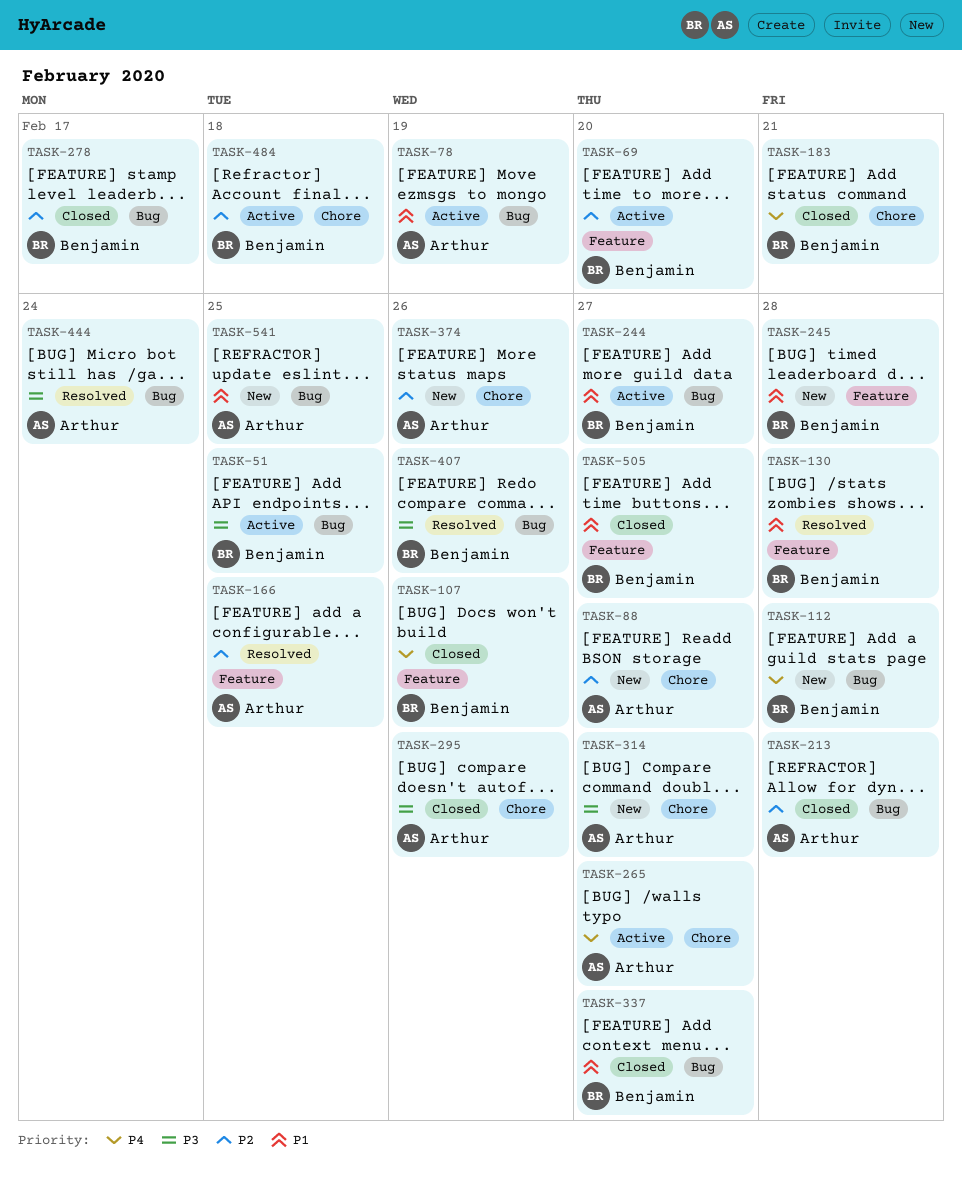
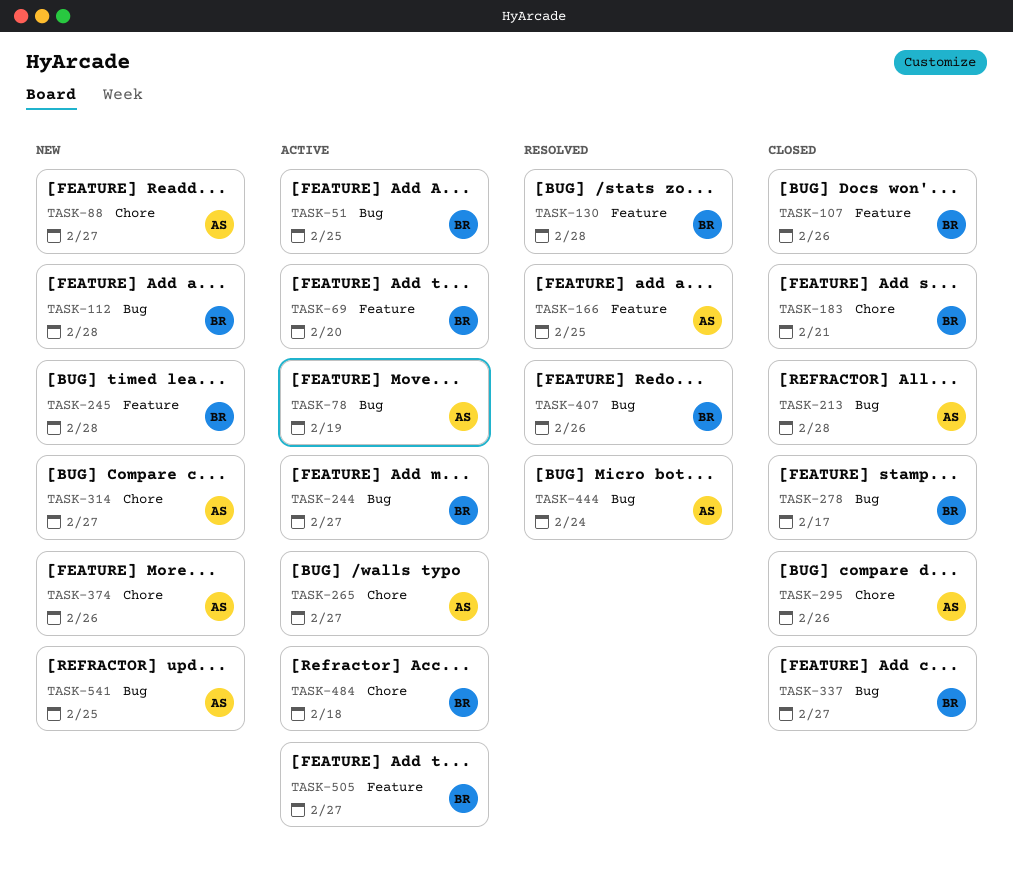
TASK-505, status: Closed -> Active

